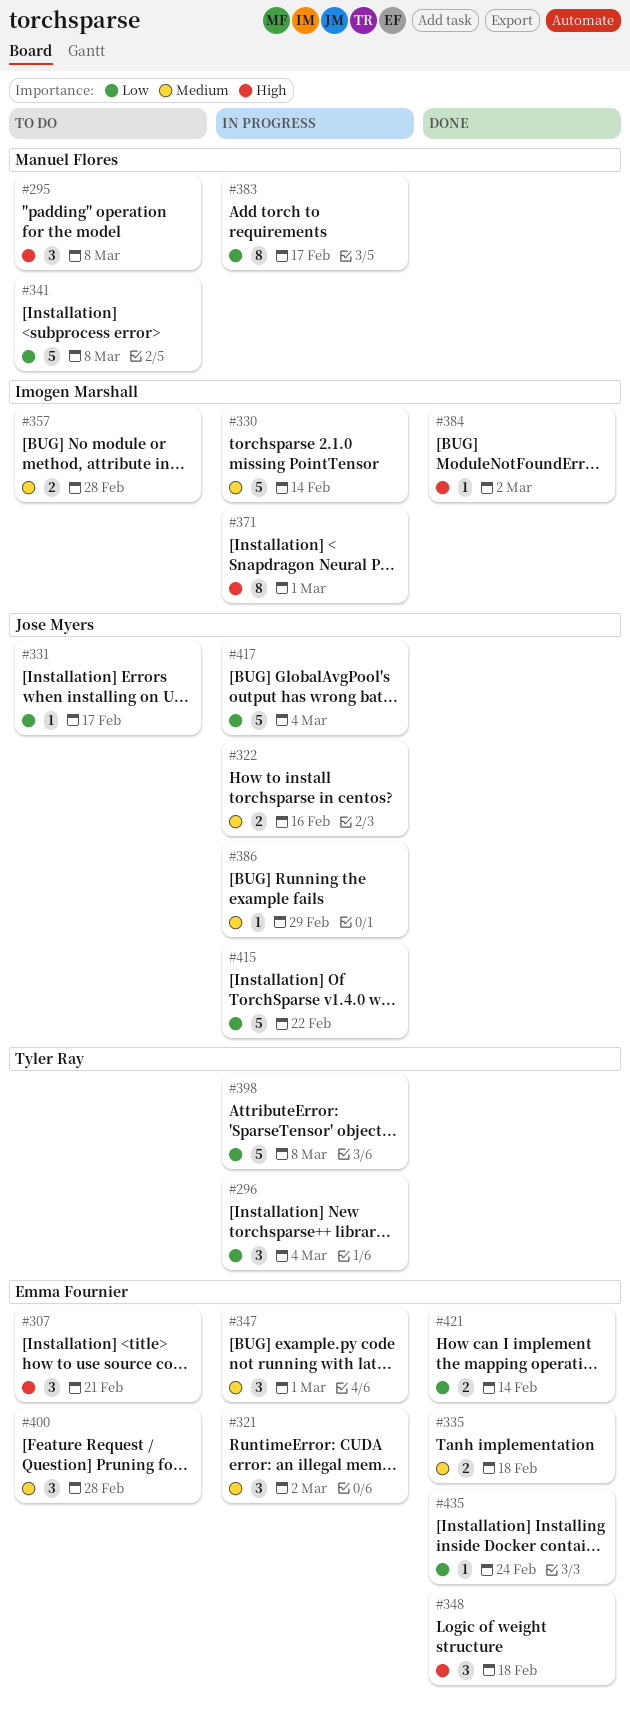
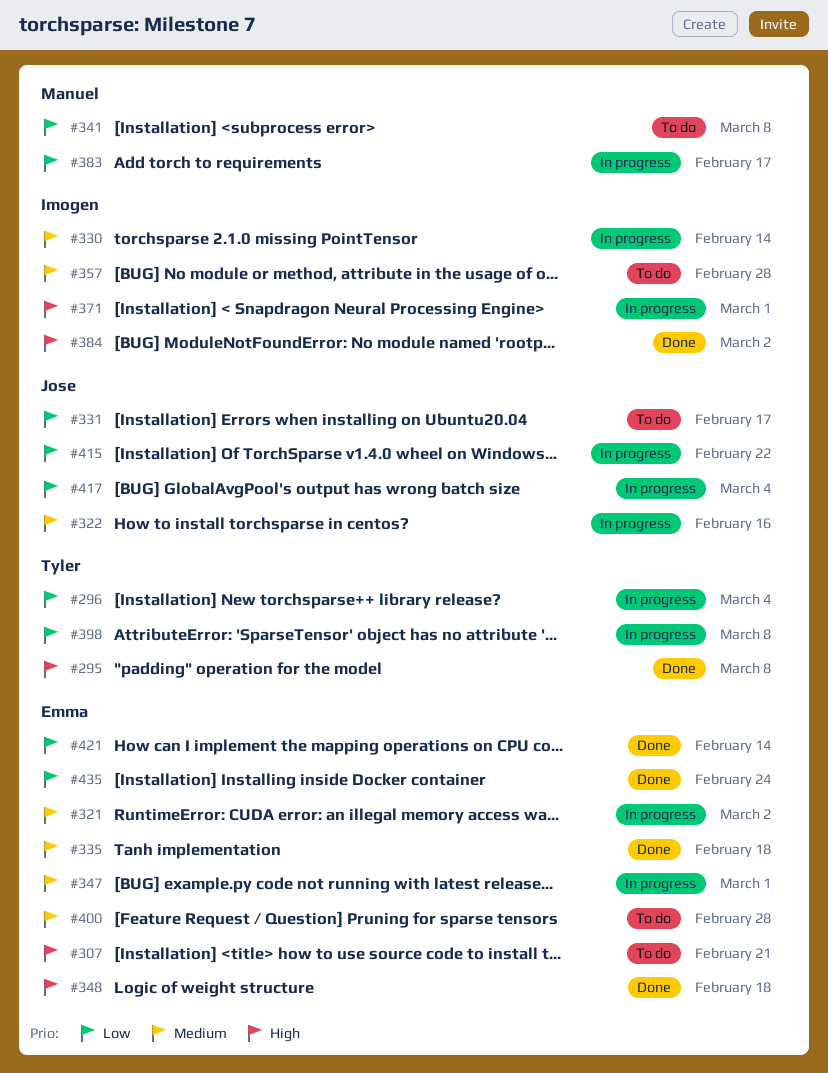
#295, status: To do -> Done
#295, owner: Manuel Flores -> Tyler Ray
#386: present -> none

